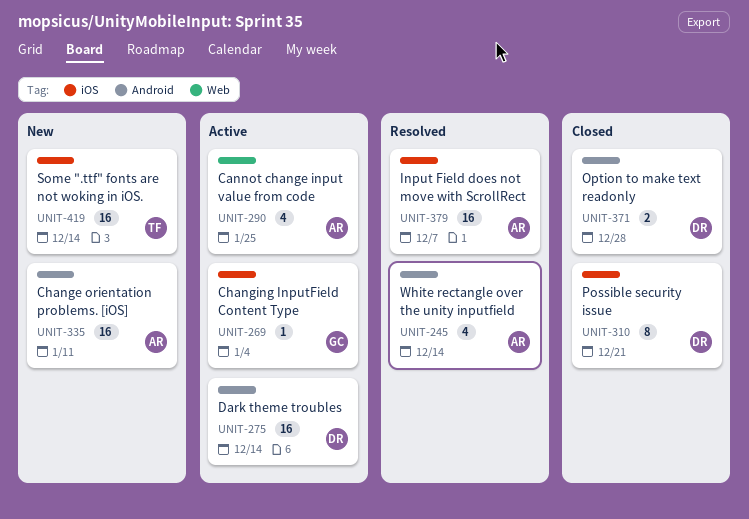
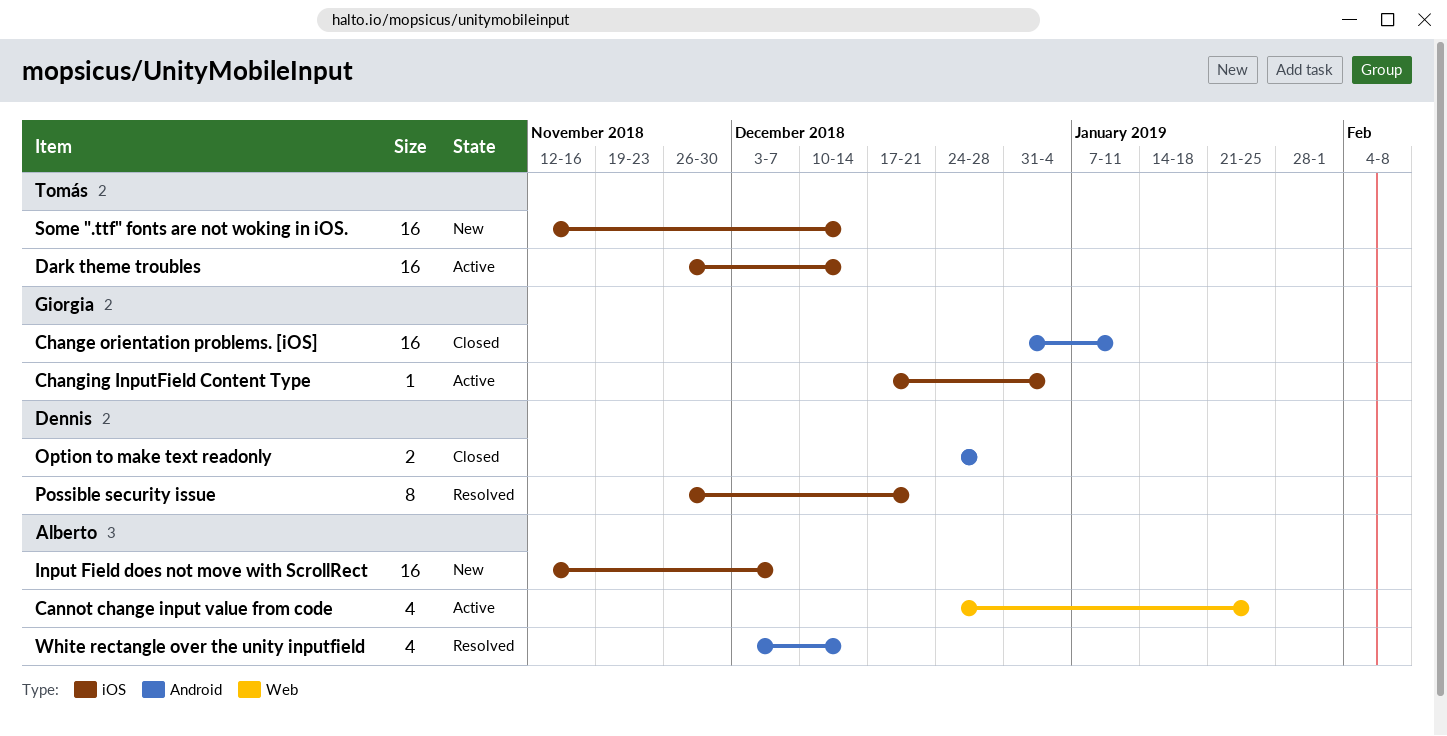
Change orientation problems. [iOS], status: New -> Closed
Change orientation problems. [iOS], owner: Alberto -> Giorgia
Dark theme troubles, owner: Dennis -> Tomás
Dark theme troubles, label: Android -> iOS
Input Field does not move with ScrollRect, status: Resolved -> New
Possible security issue, status: Closed -> Resolved

